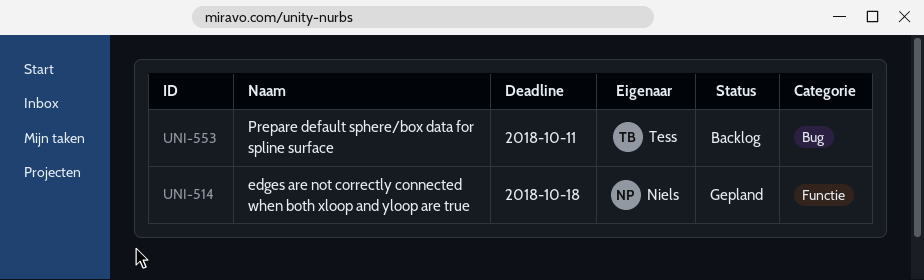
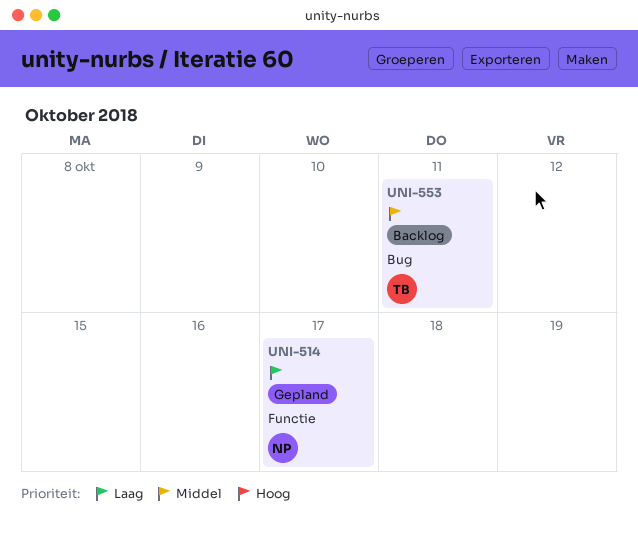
UNI-514, due: Oct 18 -> Oct 17

